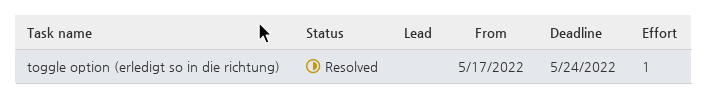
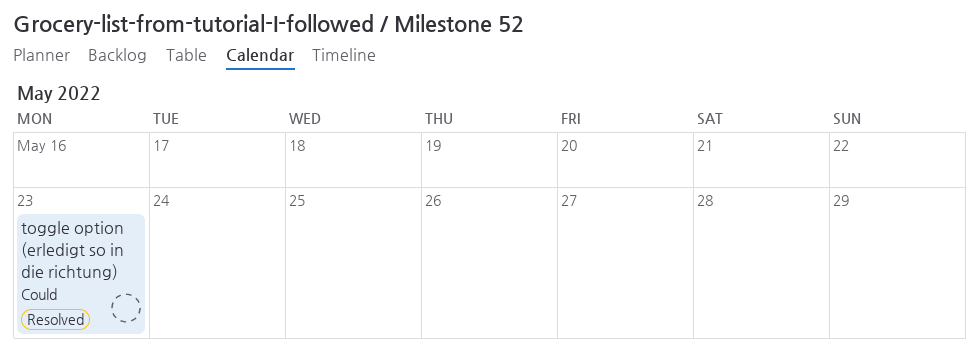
toggle option (erledigt so in die richtung), due: May 24 -> May 23

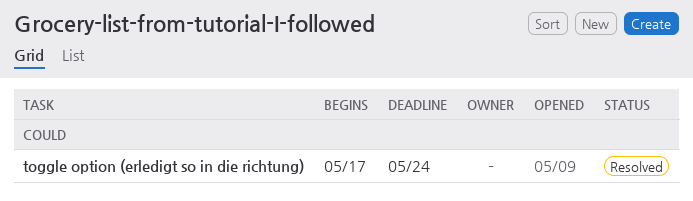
toggle option (erledigt so in die richtung), due: May 23 -> May 24

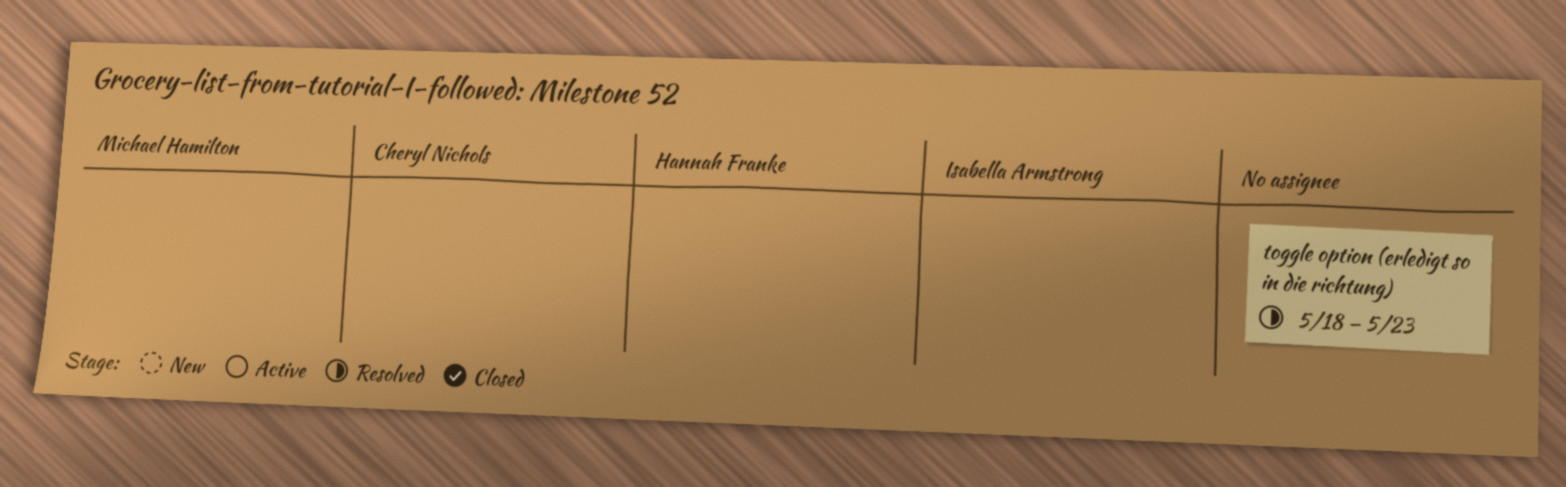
toggle option (erledigt so in die richtung), start: May 17 -> May 18
toggle option (erledigt so in die richtung), due: May 24 -> May 23

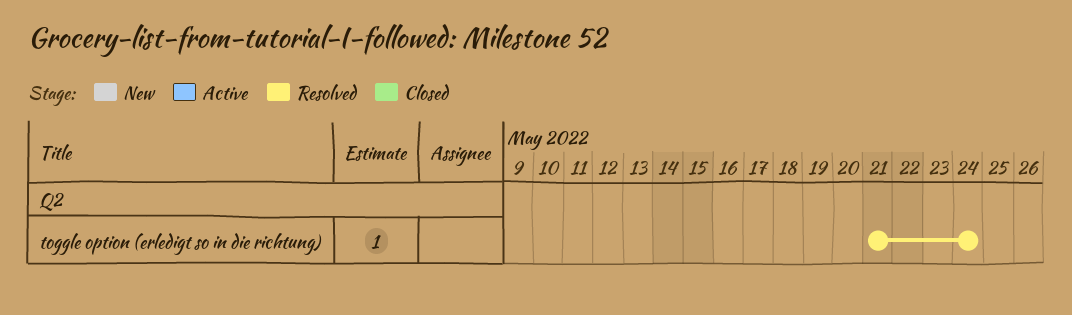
toggle option (erledigt so in die richtung), start: May 18 -> May 21
toggle option (erledigt so in die richtung), due: May 23 -> May 24

